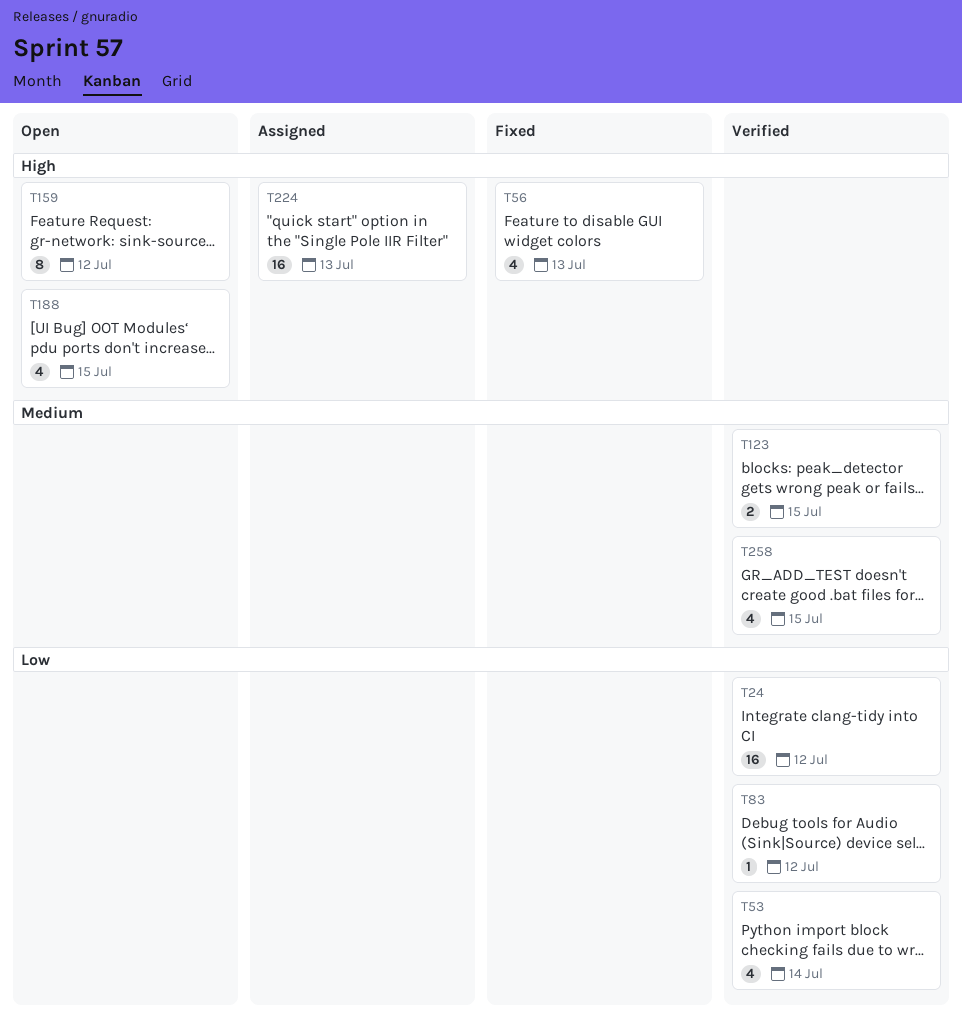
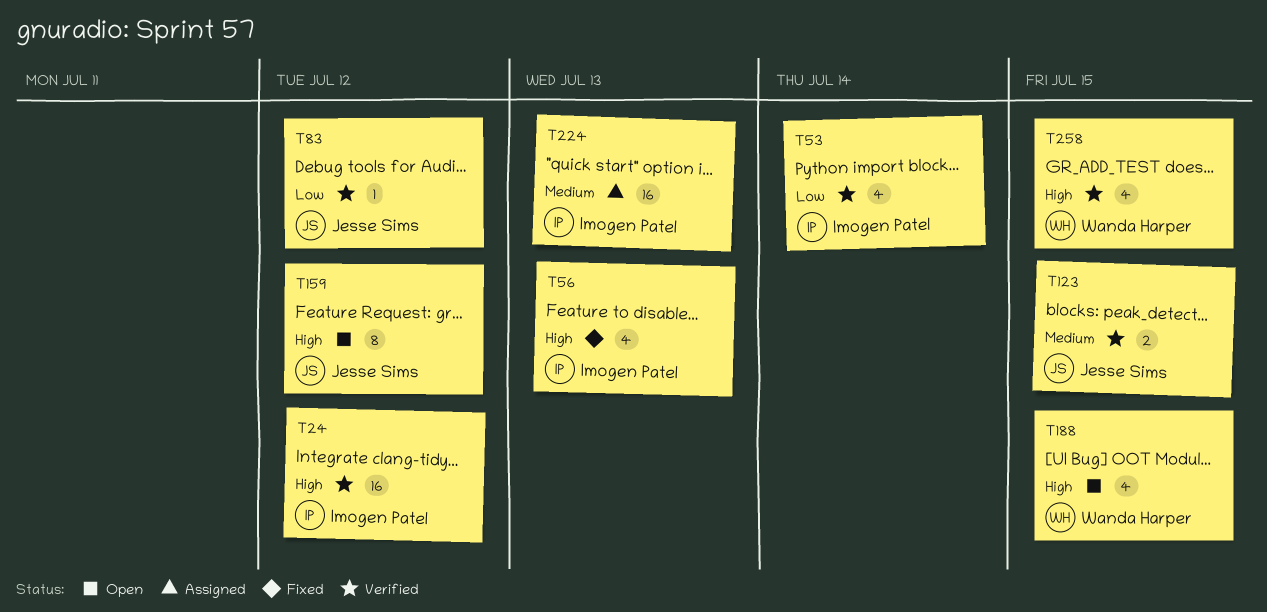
T24, priority: Low -> High
T224, priority: High -> Medium
T258, priority: Medium -> High

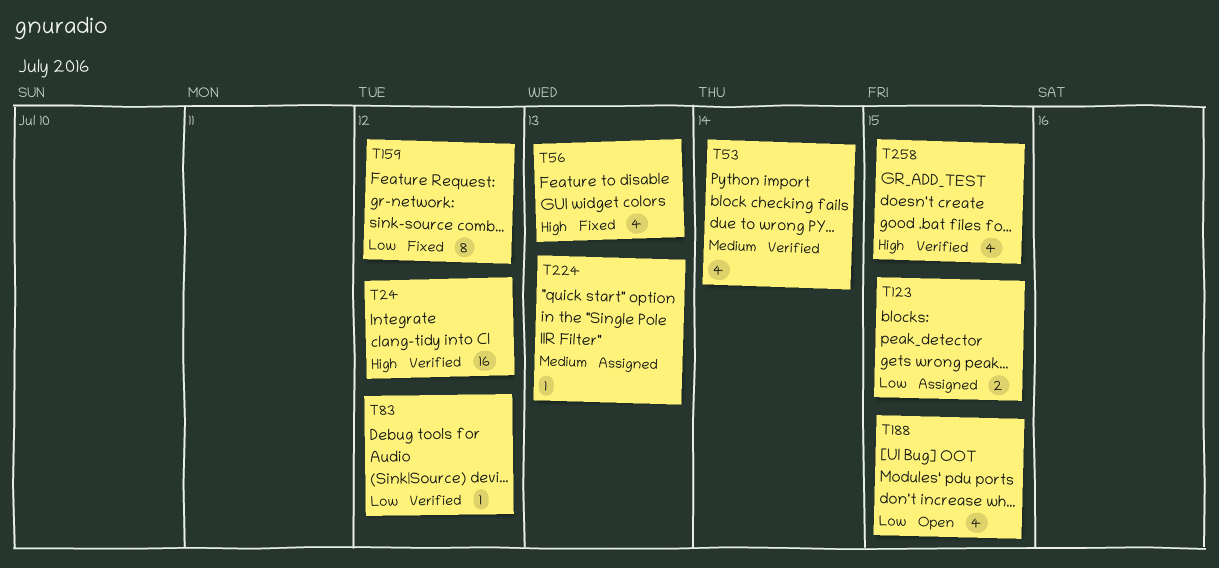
T53, priority: Low -> Medium
T123, status: Verified -> Assigned
T123, priority: Medium -> Low
T159, status: Open -> Fixed
T159, priority: High -> Low
T188, priority: High -> Low
T224, estimate: 16 -> 1

